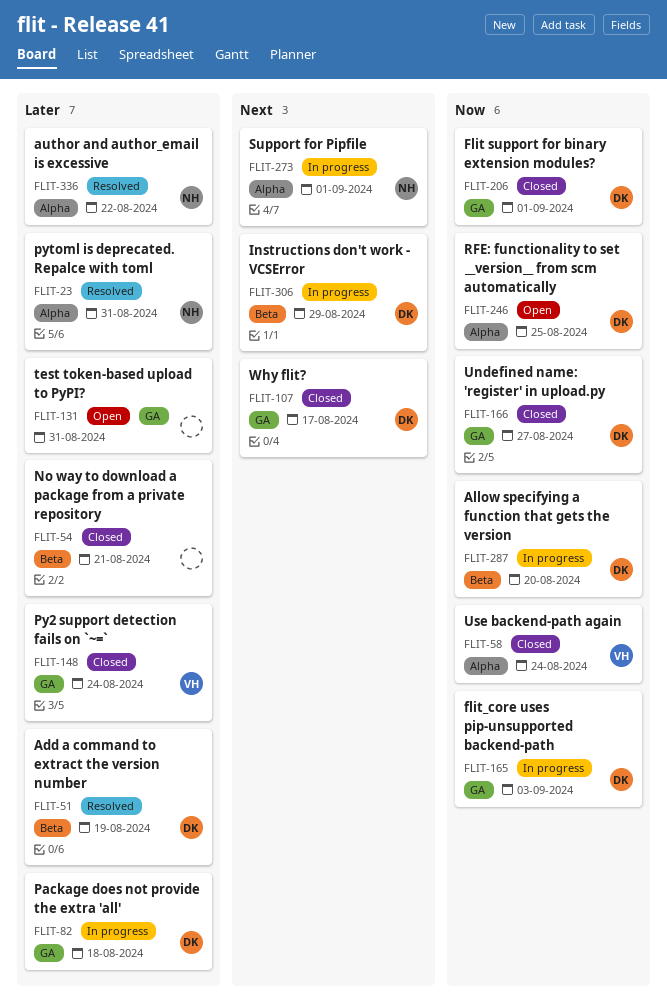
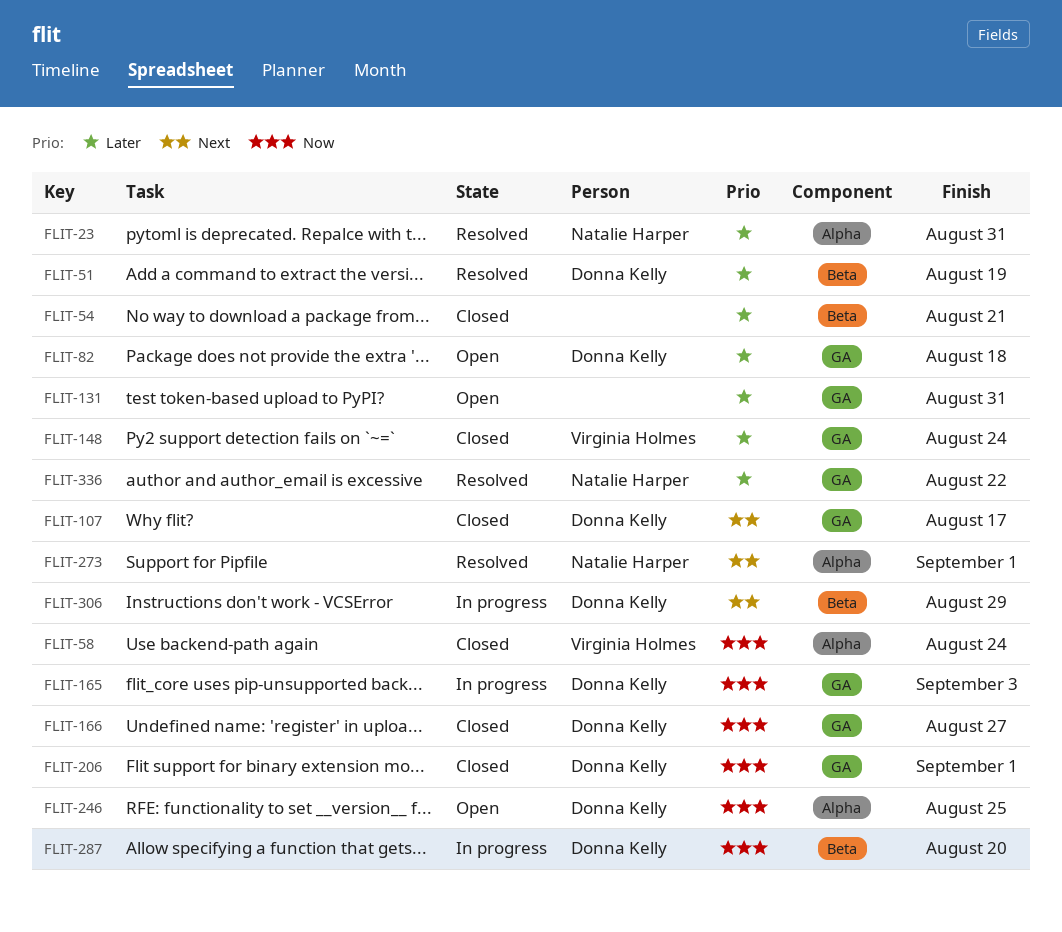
FLIT-82, status: In progress -> Open
FLIT-273, status: In progress -> Resolved
FLIT-336, label: Alpha -> GA

